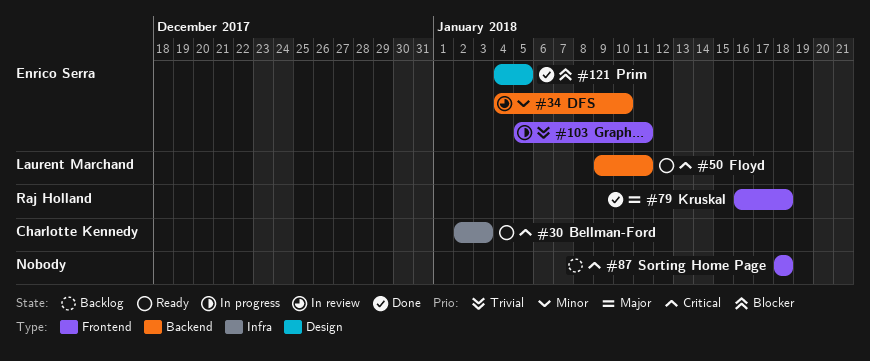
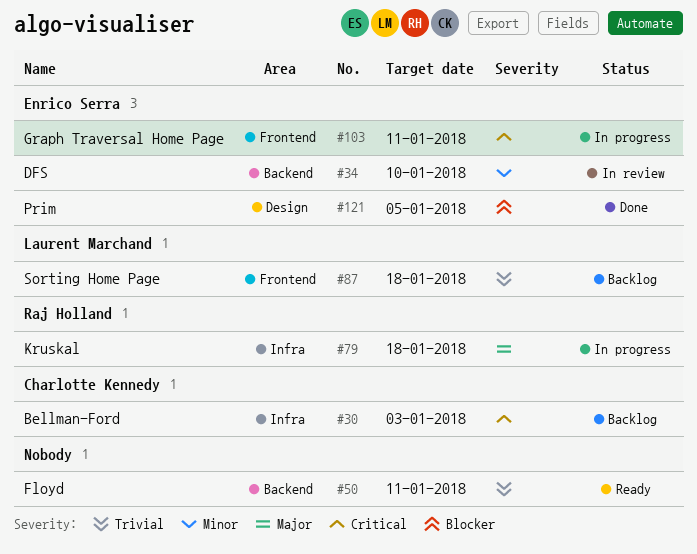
#30, status: Ready -> Backlog
#50, owner: Laurent Marchand -> none
#50, priority: Critical -> Trivial
#79, status: Done -> In progress
#79, label: Frontend -> Infra
#87, owner: none -> Laurent Marchand
#87, priority: Critical -> Trivial
#103, priority: Trivial -> Critical

